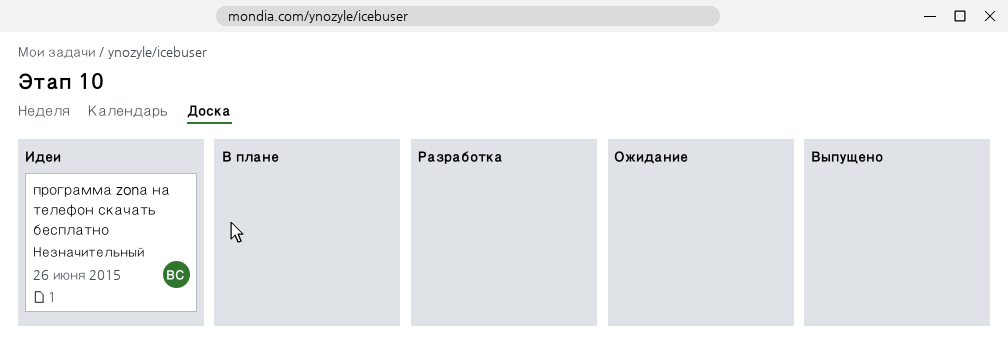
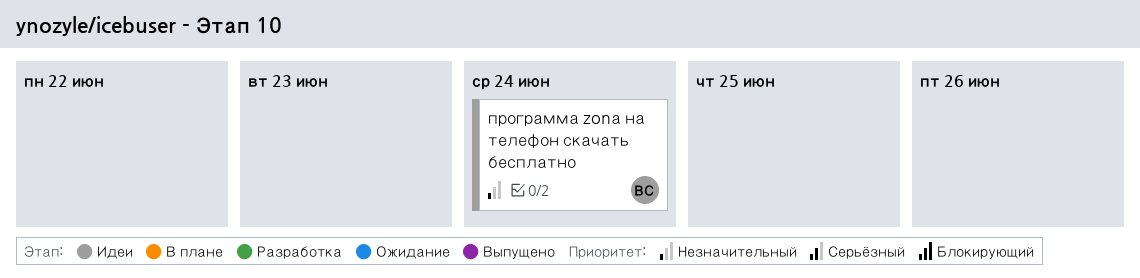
программа zonа на телефон скачать бесплатно, due: Jun 26 -> Jun 24

